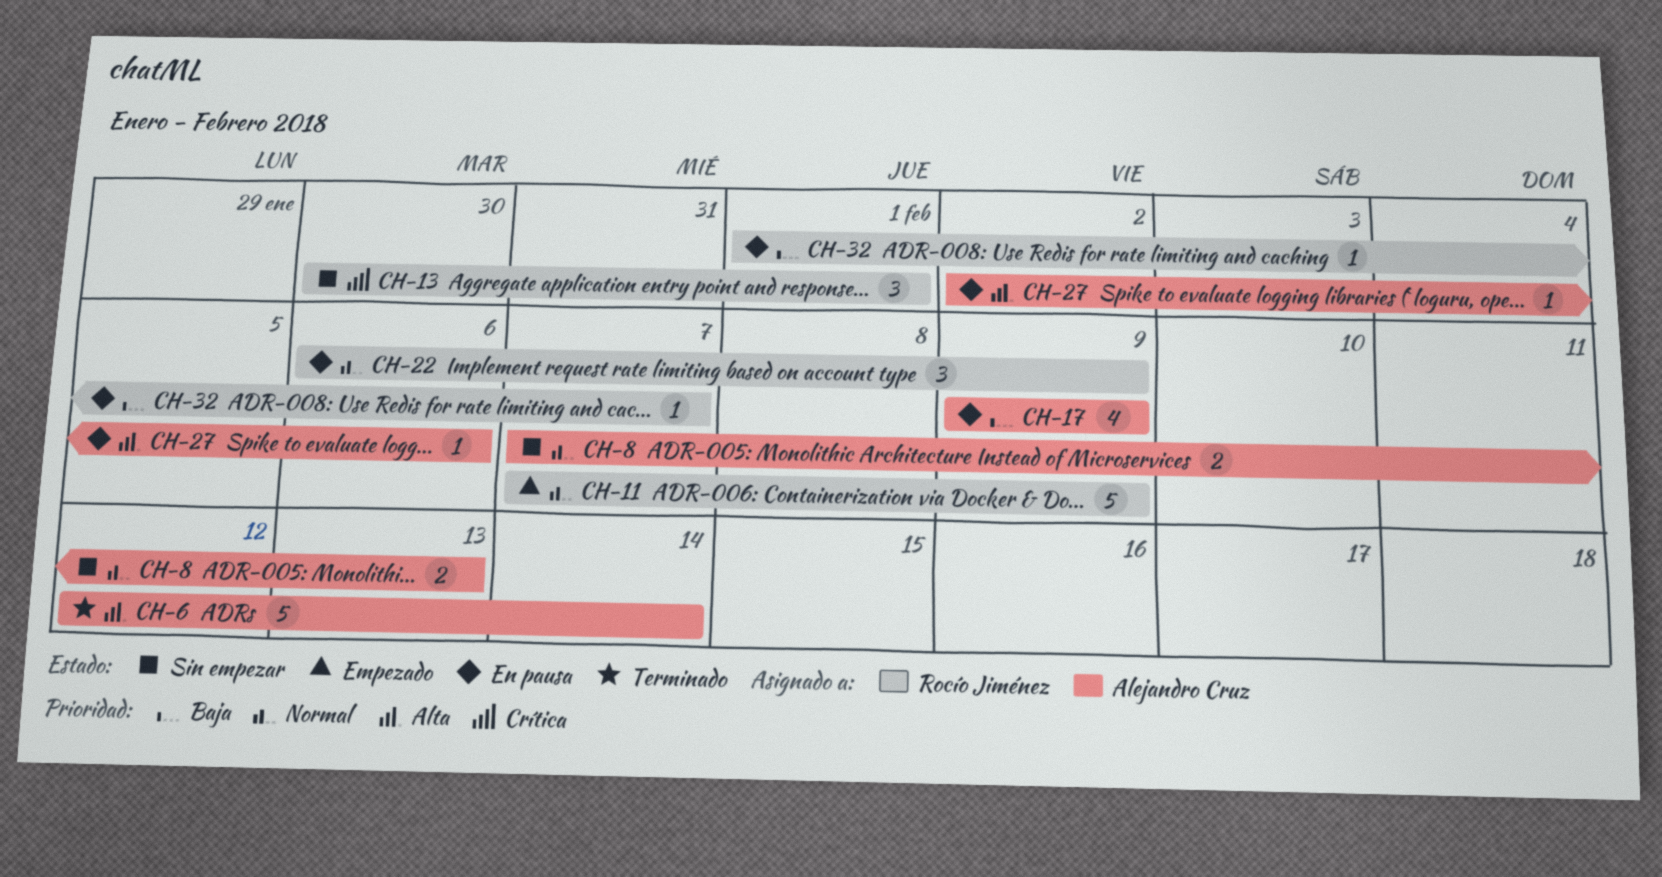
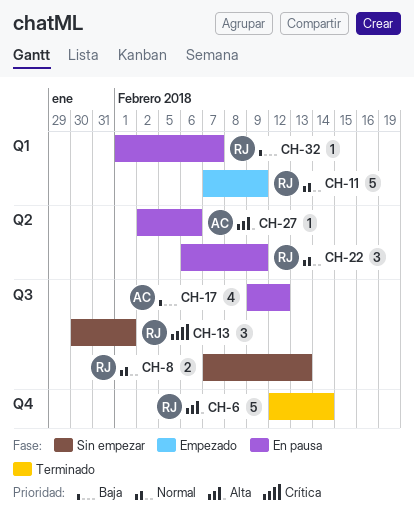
CH-6, owner: Alejandro Cruz -> Rocío Jiménez
CH-8, owner: Alejandro Cruz -> Rocío Jiménez
CH-17, due: Feb 9 -> Feb 12

